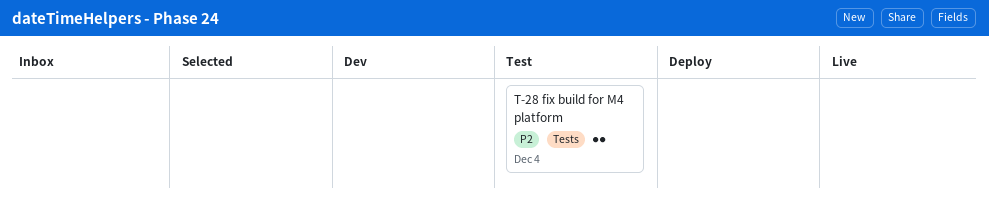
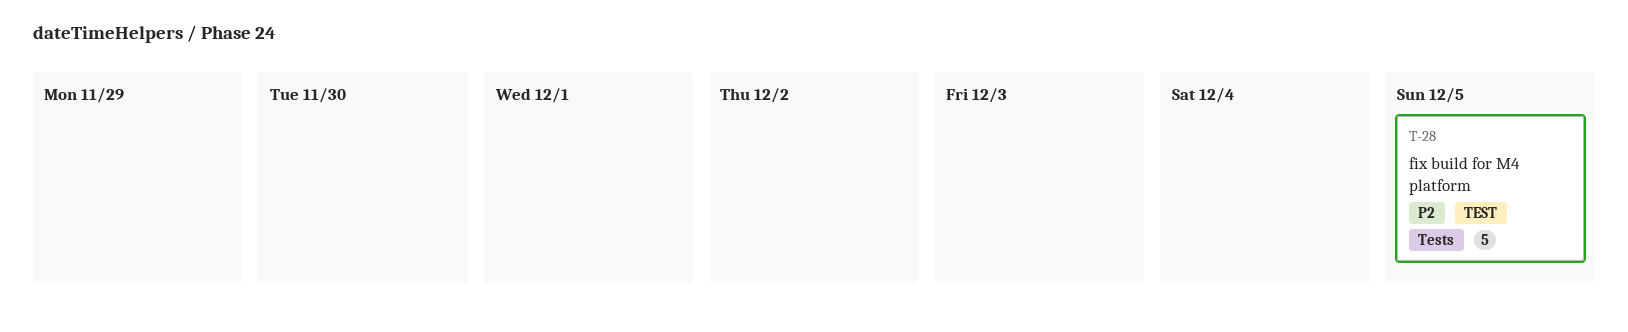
T-28, estimate: 2 -> 5
T-28, due: Dec 4 -> Dec 5

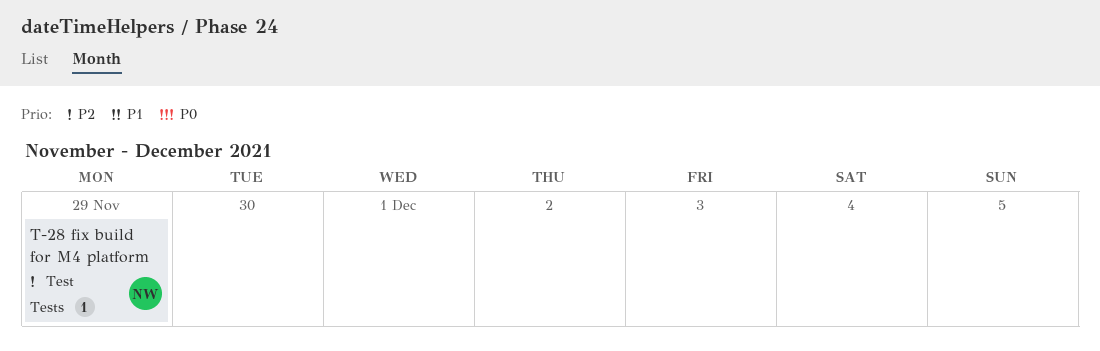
T-28, estimate: 5 -> 1
T-28, due: Dec 5 -> Nov 29

